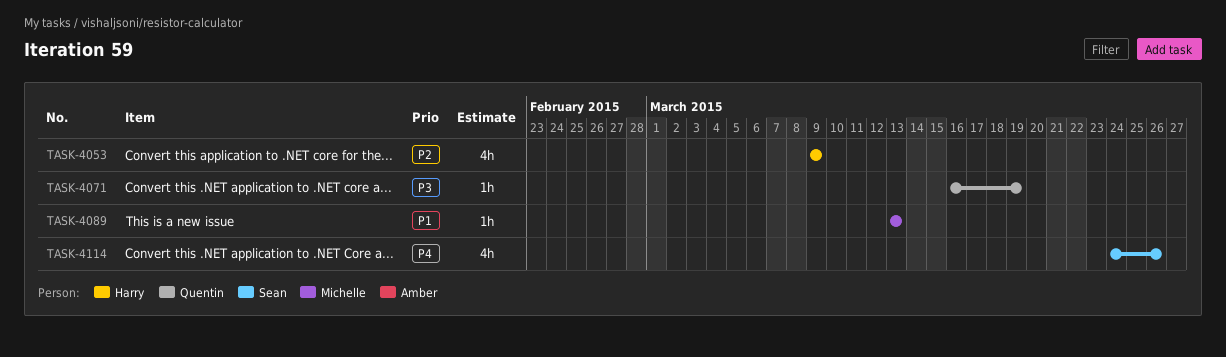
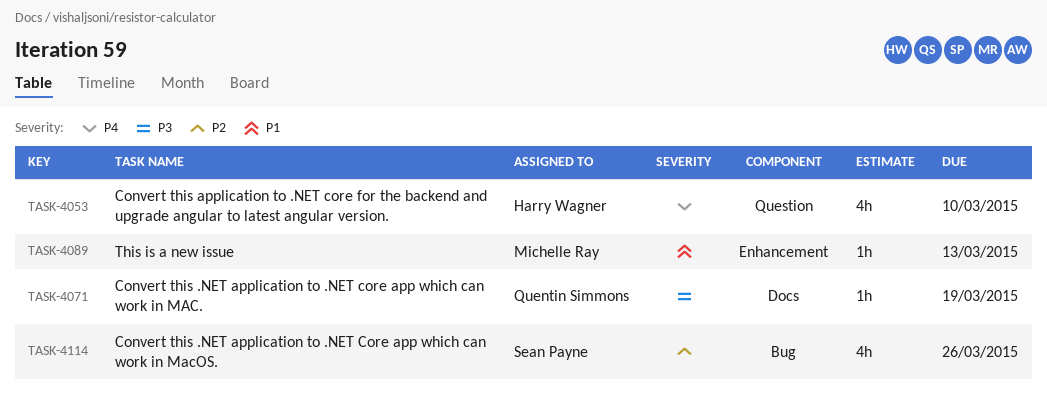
TASK-4053, priority: P2 -> P4
TASK-4053, due: Mar 9 -> Mar 10
TASK-4114, priority: P4 -> P2

